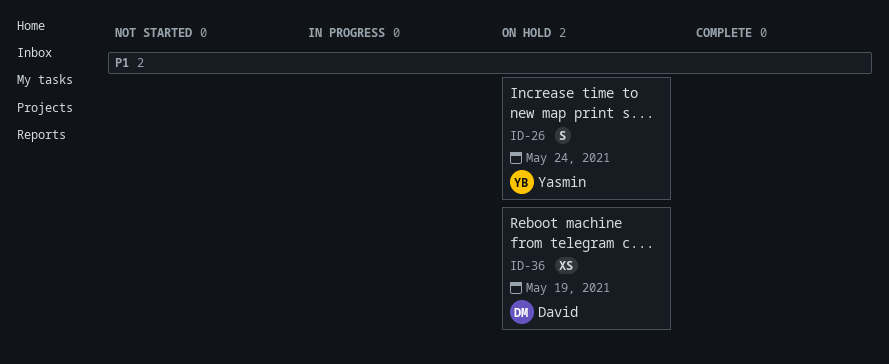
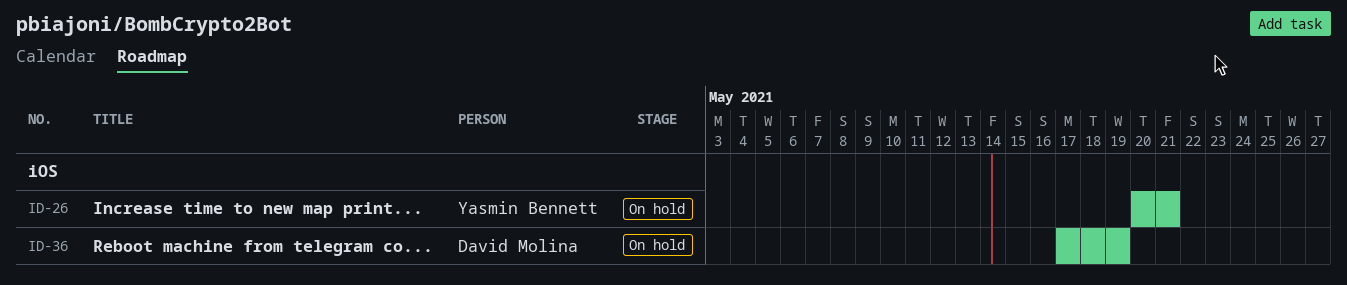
ID-26, due: May 24 -> May 21

